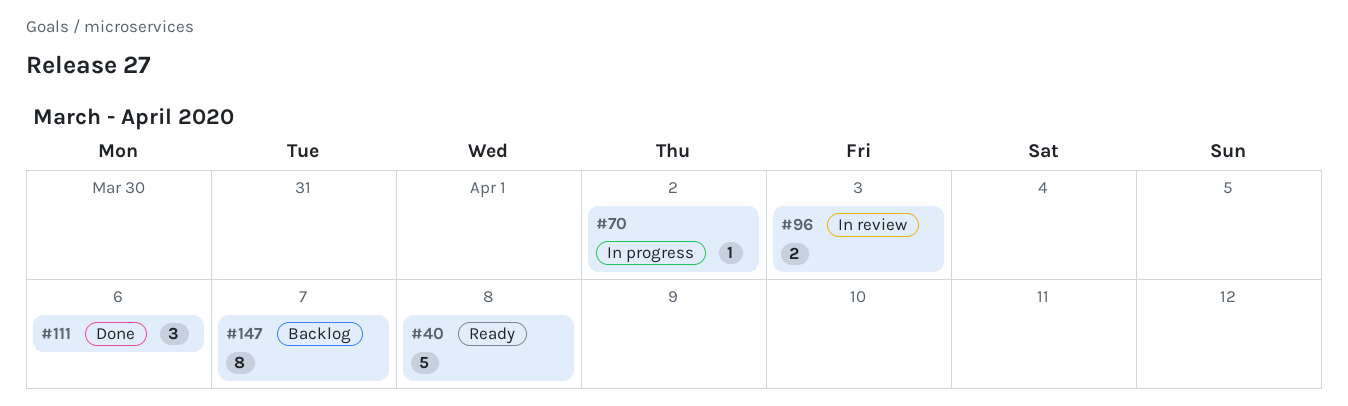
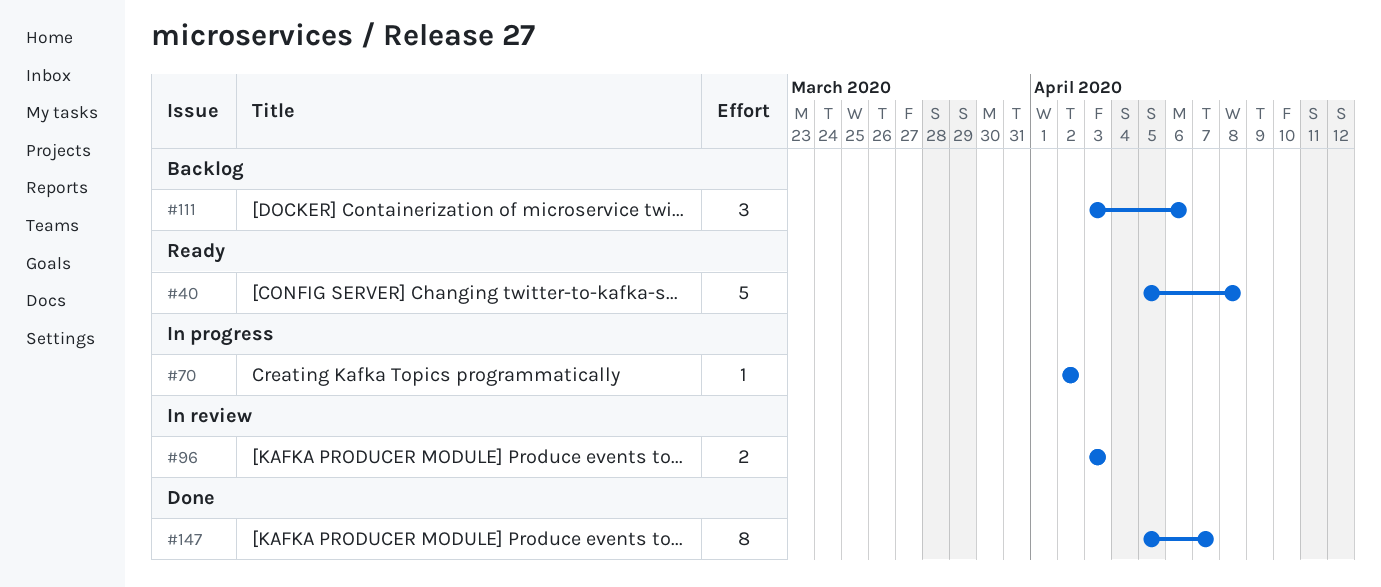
#111, status: Done -> Backlog
#147, status: Backlog -> Done

